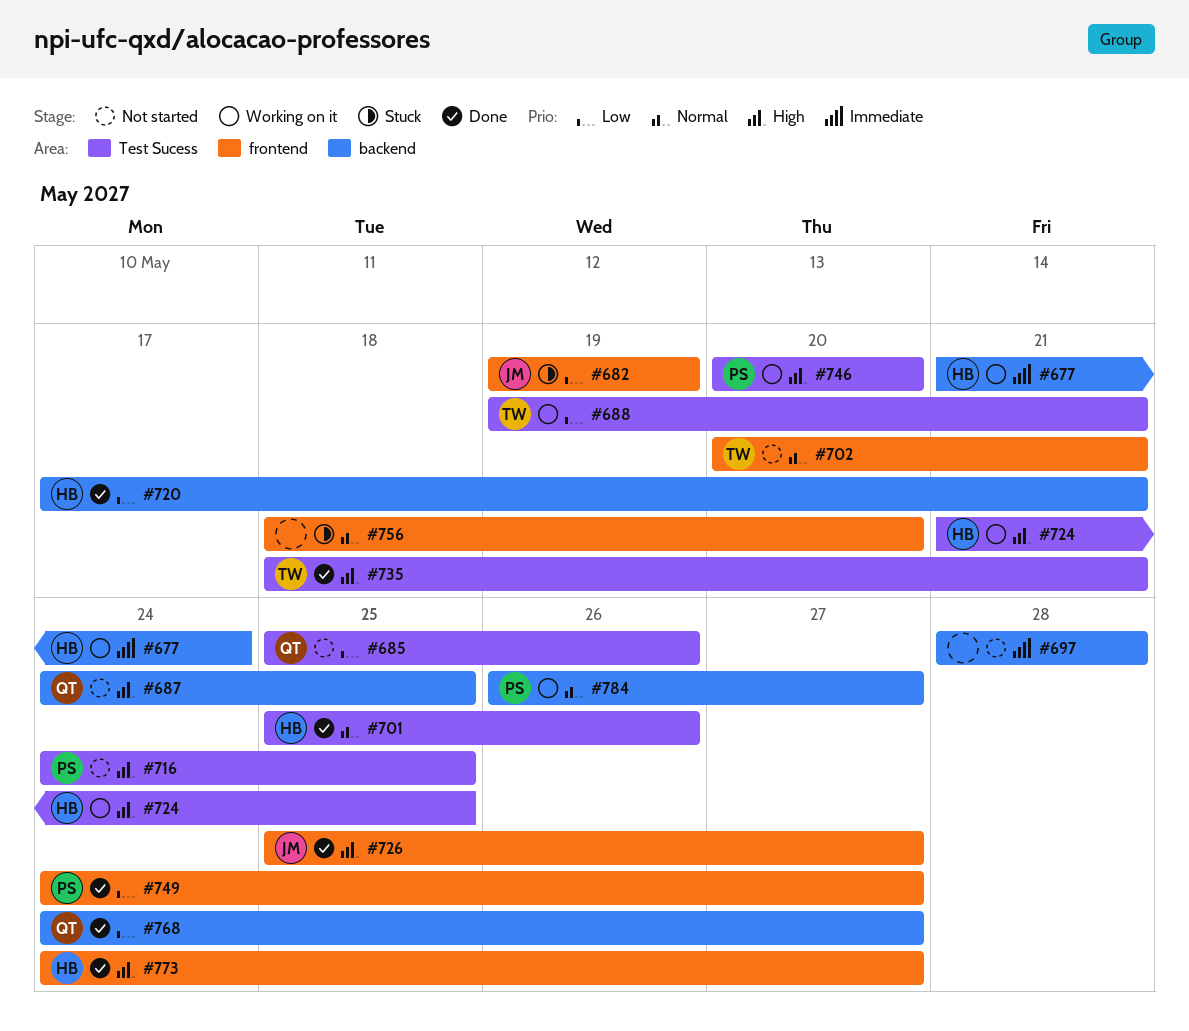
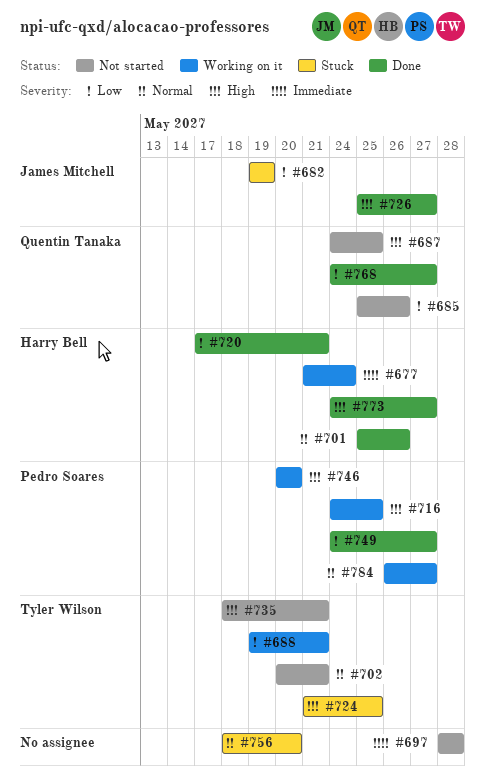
#716, status: Not started -> Working on it
#724, status: Working on it -> Stuck
#724, owner: Harry Bell -> Tyler Wilson
#735, status: Done -> Not started

